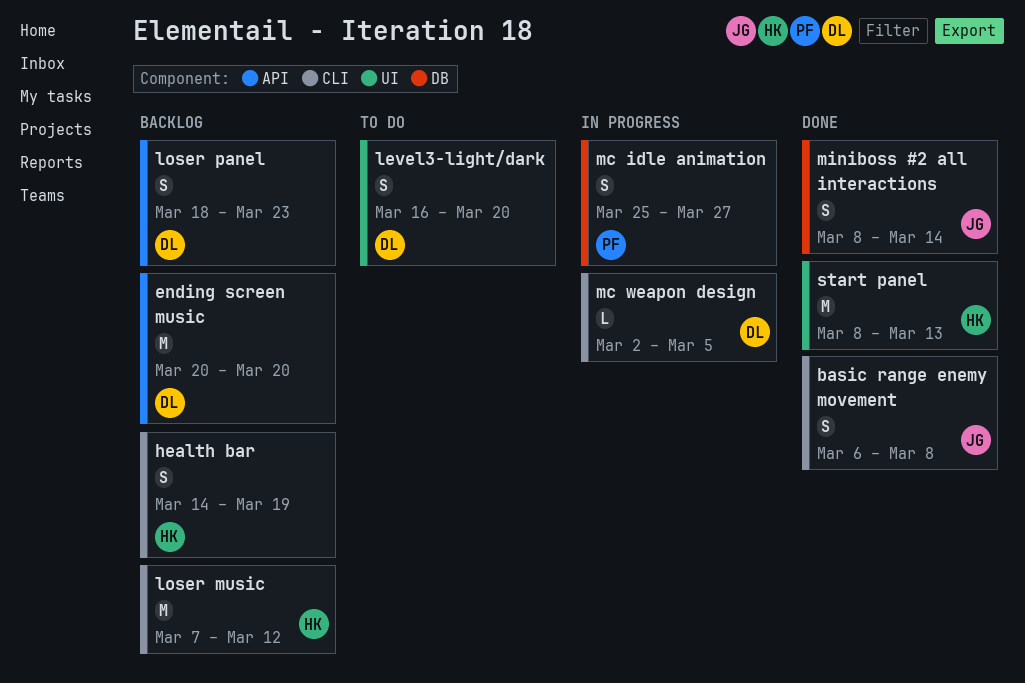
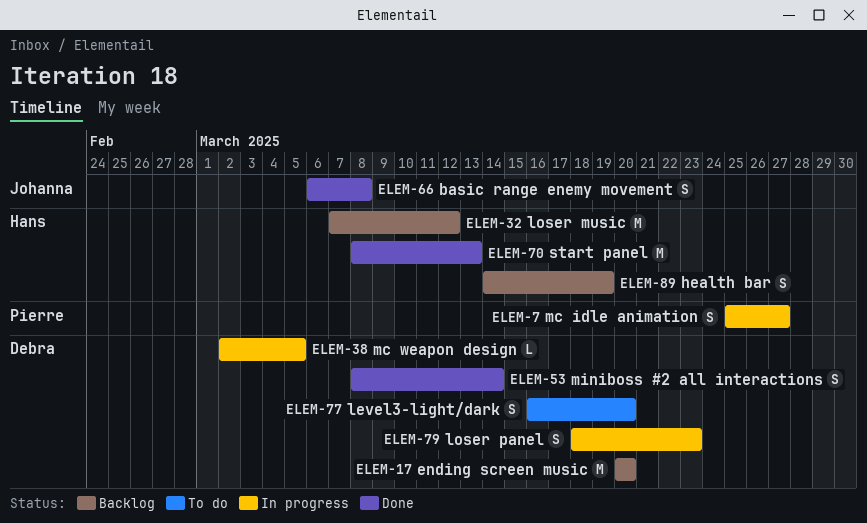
loser panel, status: Backlog -> In progress
miniboss #2 all interactions, owner: Johanna -> Debra

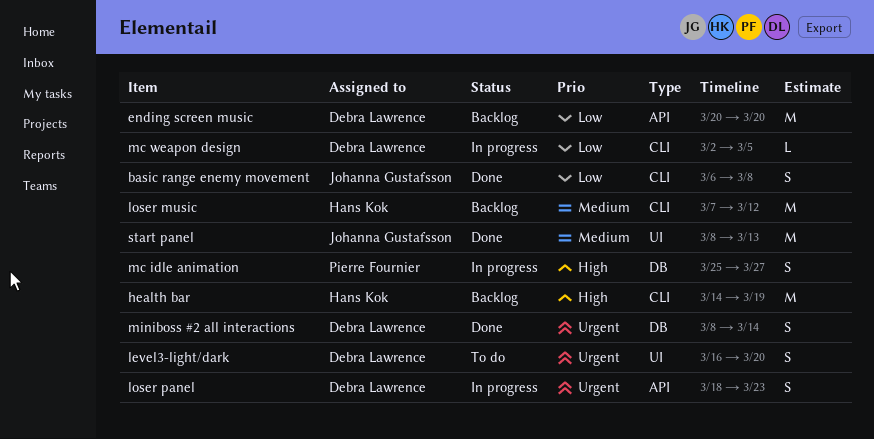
health bar, estimate: S -> M
start panel, owner: Hans Kok -> Johanna Gustafsson

